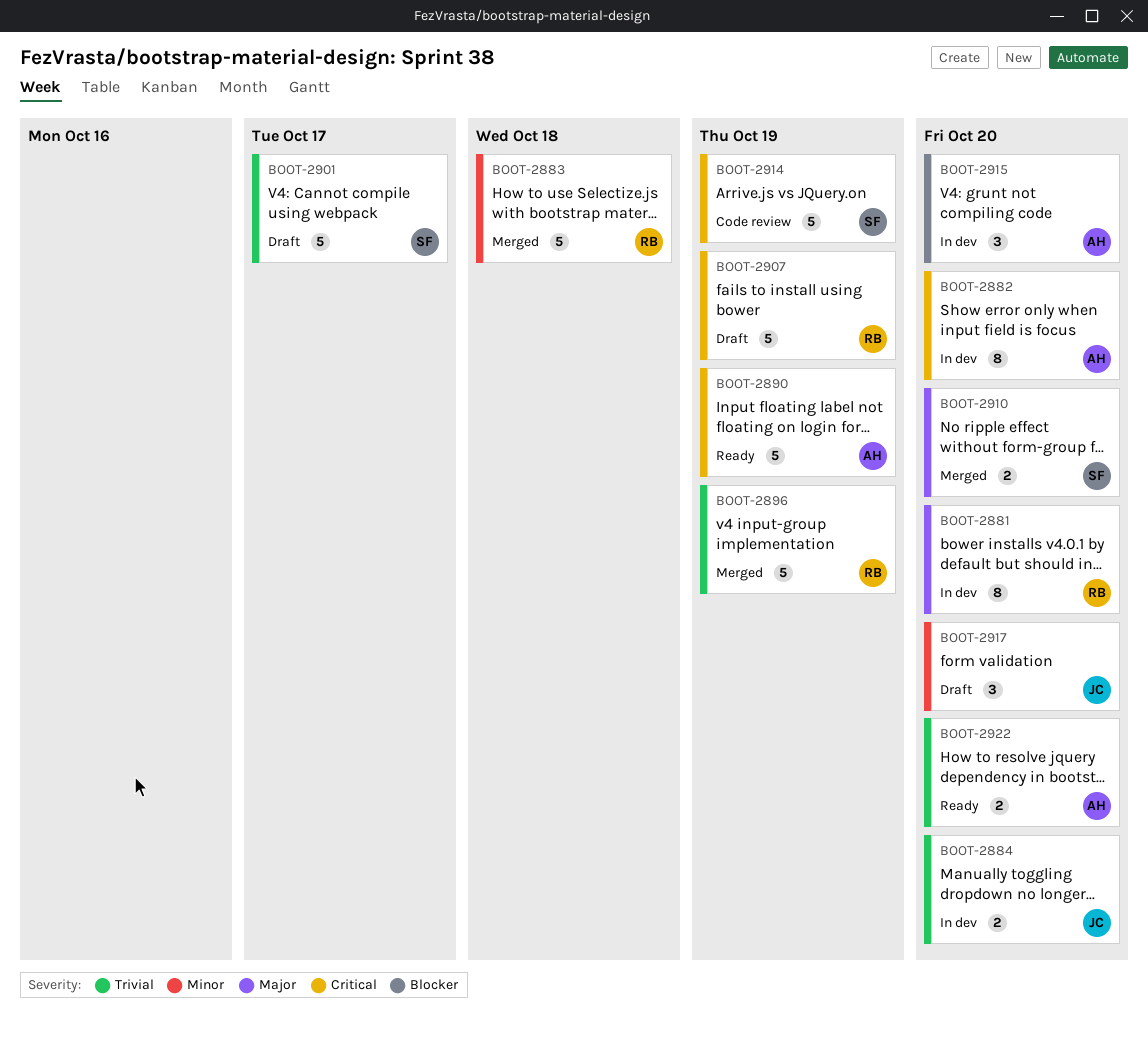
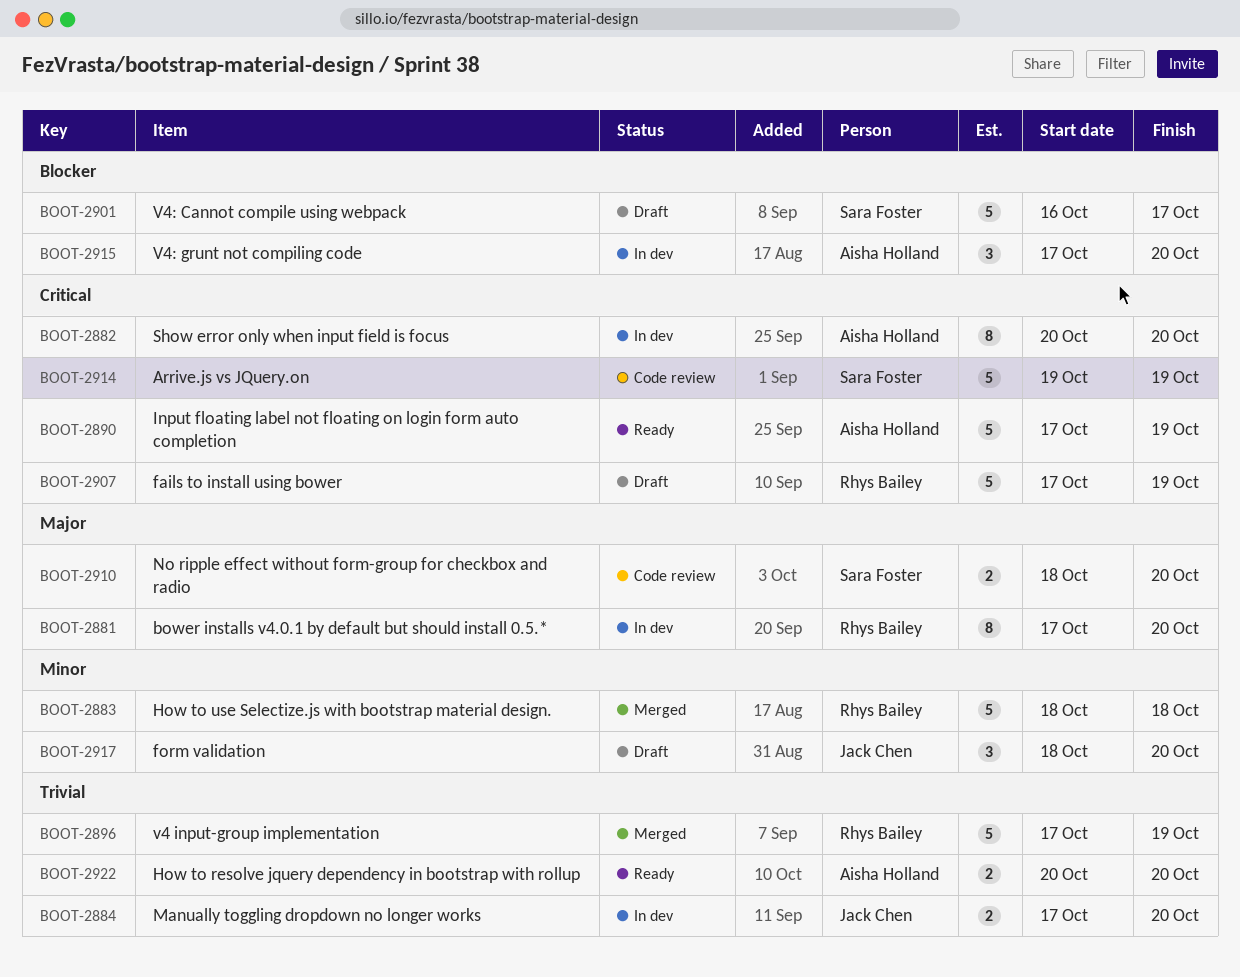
BOOT-2901, priority: Trivial -> Blocker
BOOT-2910, status: Merged -> Code review

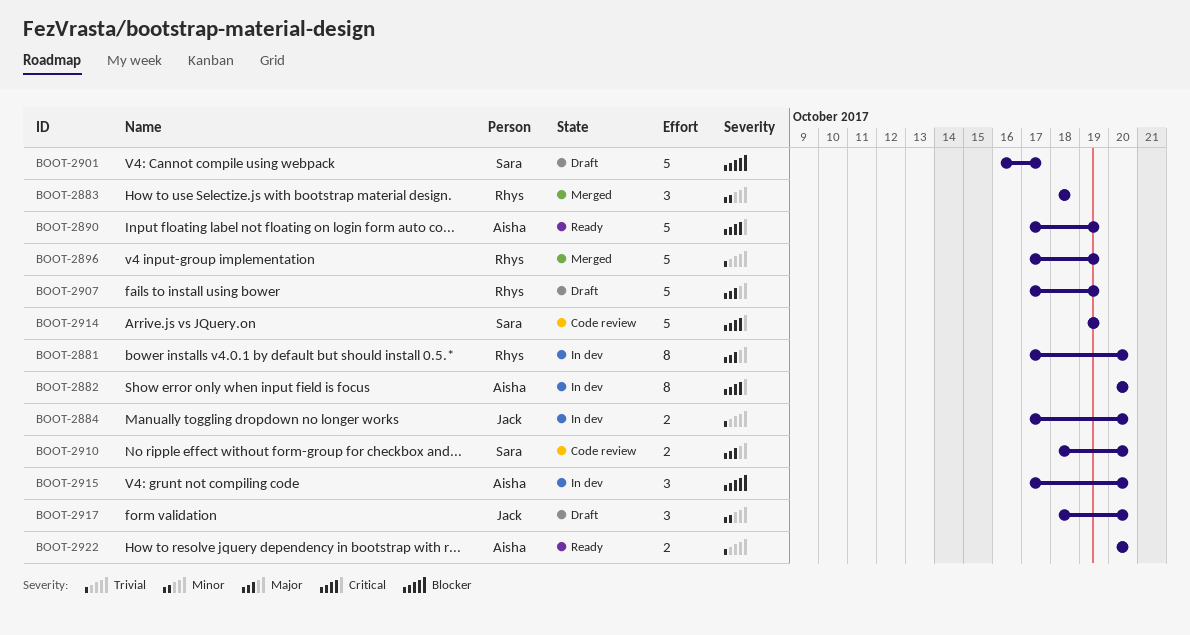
BOOT-2883, estimate: 5 -> 3
BOOT-2907, priority: Critical -> Major

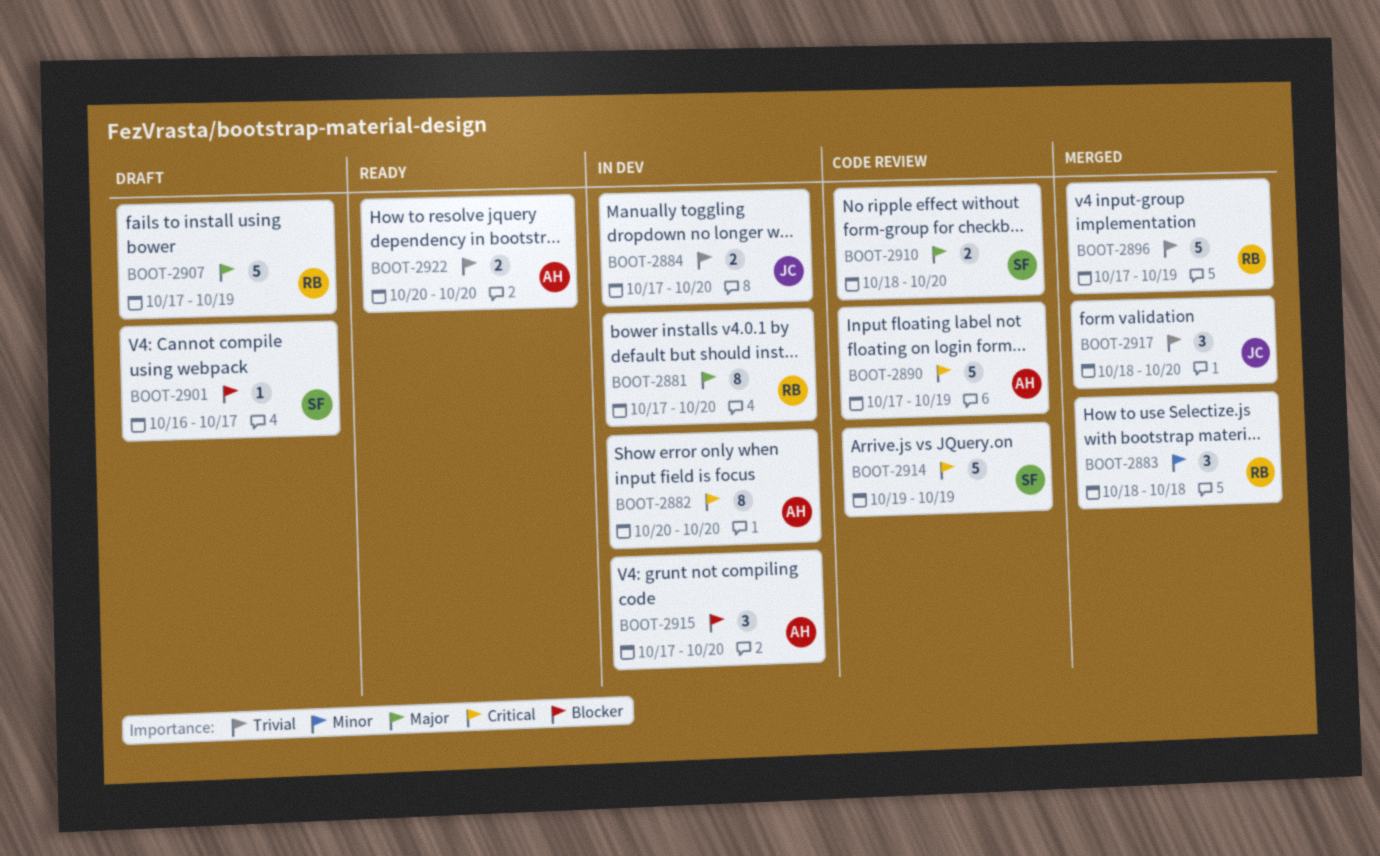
BOOT-2890, status: Ready -> Code review
BOOT-2901, estimate: 5 -> 1
BOOT-2917, status: Draft -> Merged
BOOT-2917, priority: Minor -> Trivial

